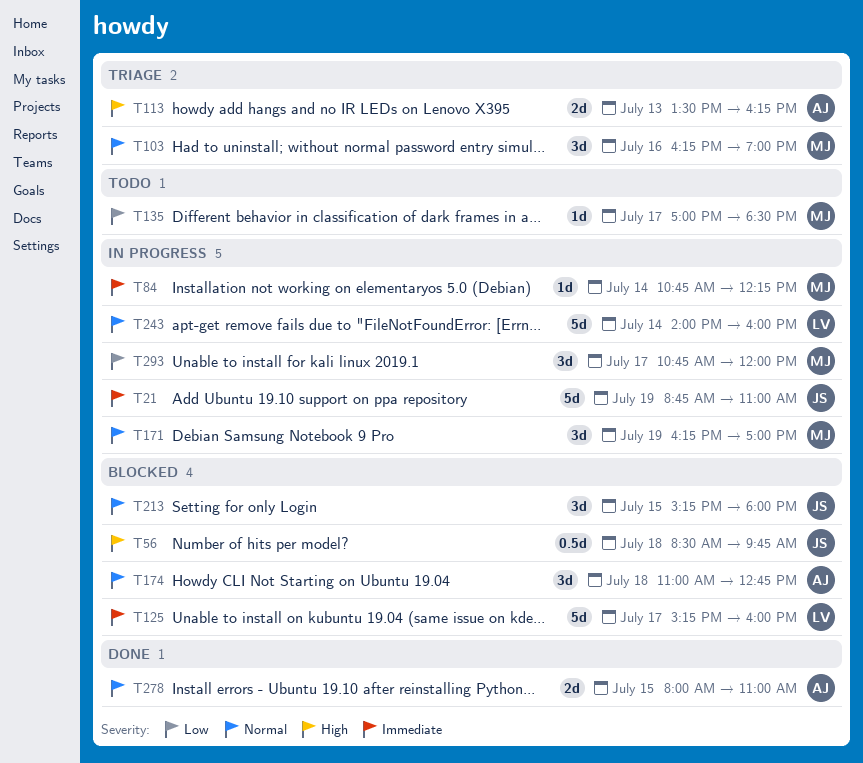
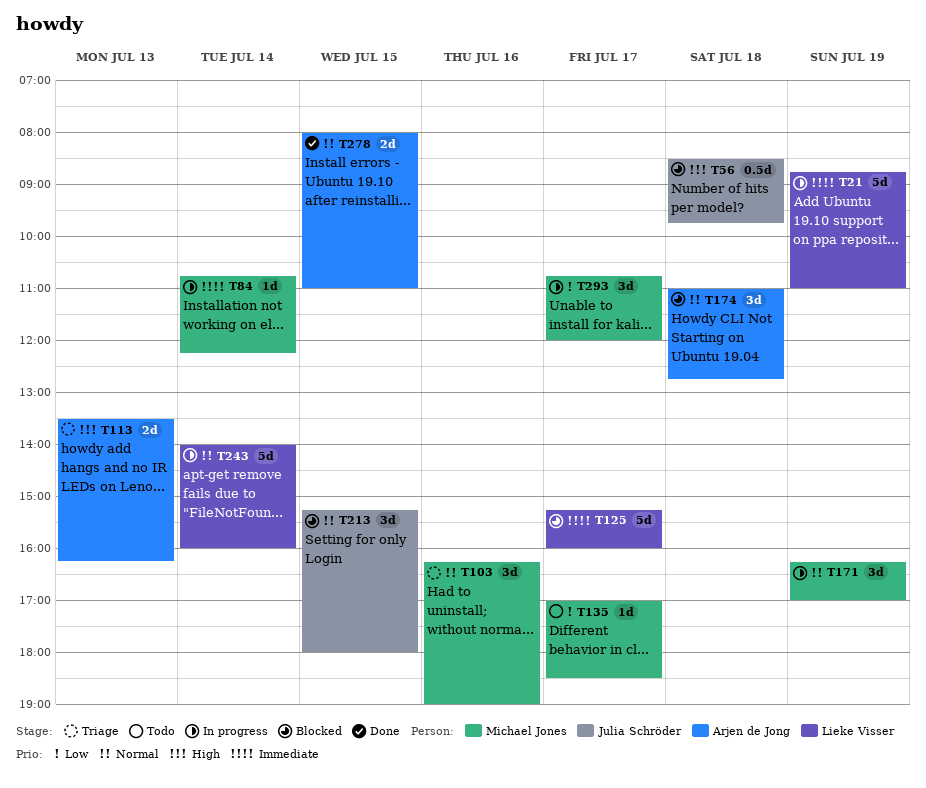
T21, owner: Julia Schröder -> Lieke Visser

